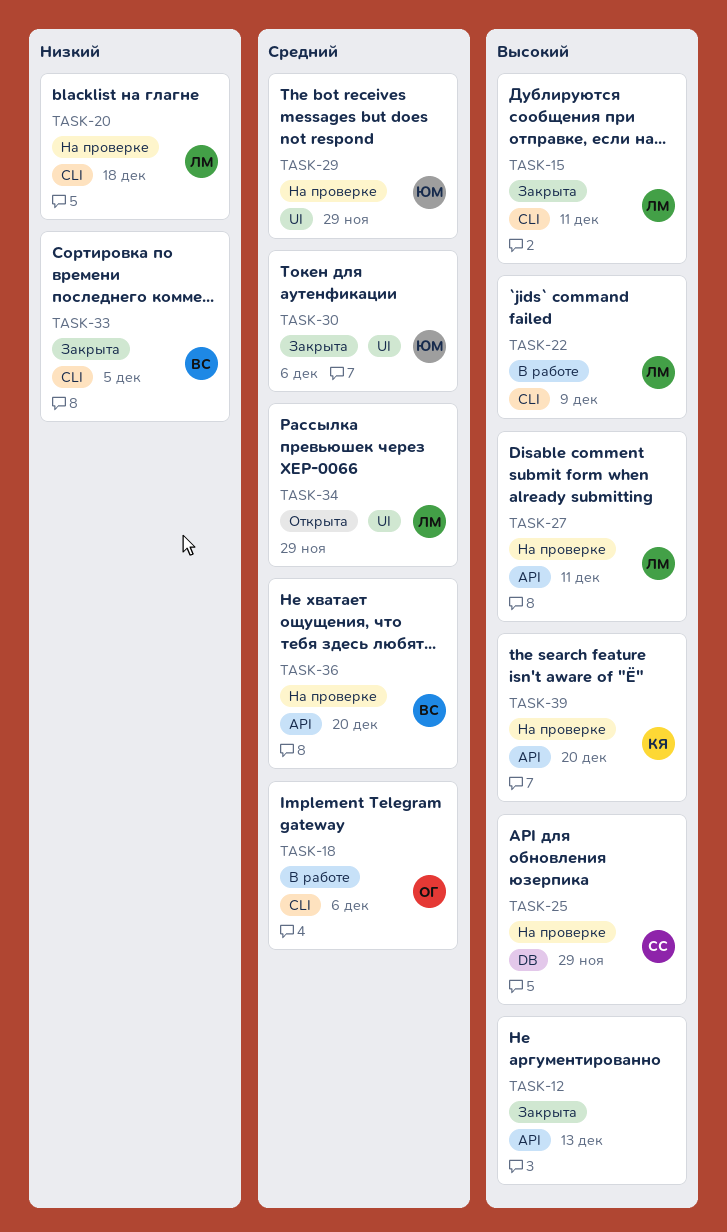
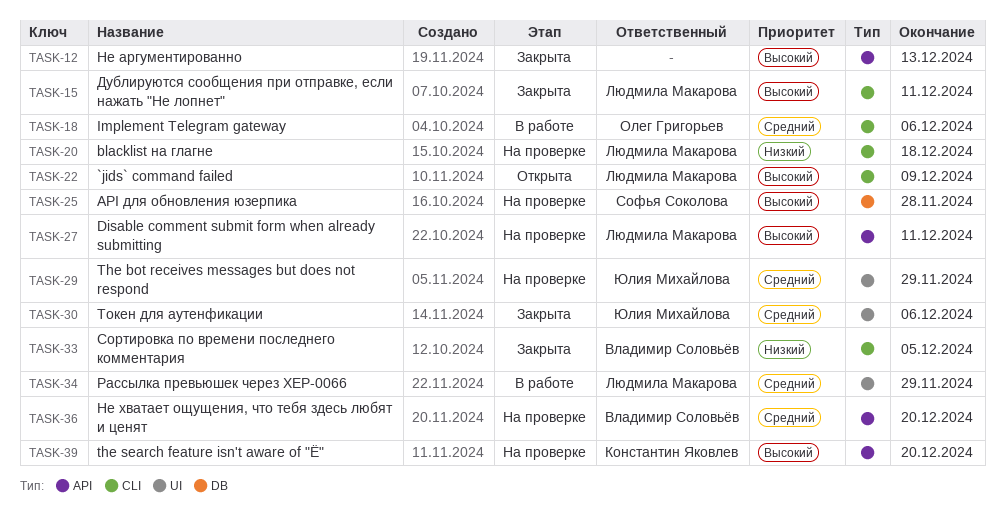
TASK-22, status: В работе -> Открыта
TASK-25, due: Nov 29 -> Nov 28
TASK-34, status: Открыта -> В работе

